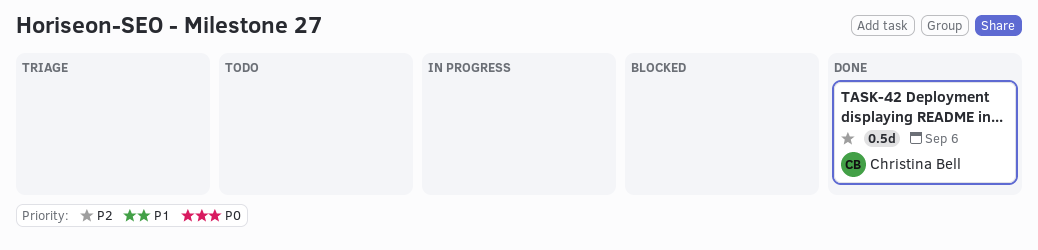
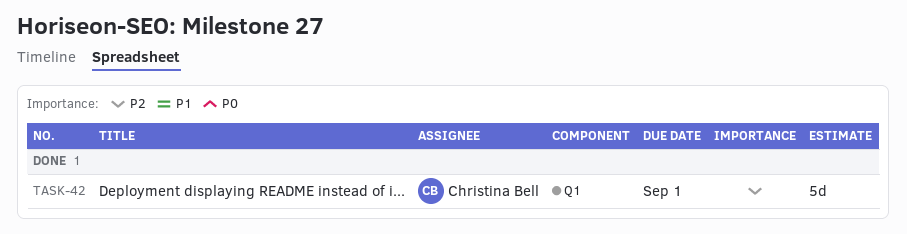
TASK-42, estimate: 0.5d -> 5d
TASK-42, due: Sep 6 -> Sep 1

